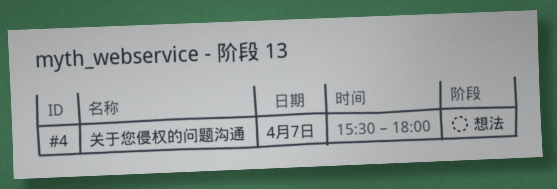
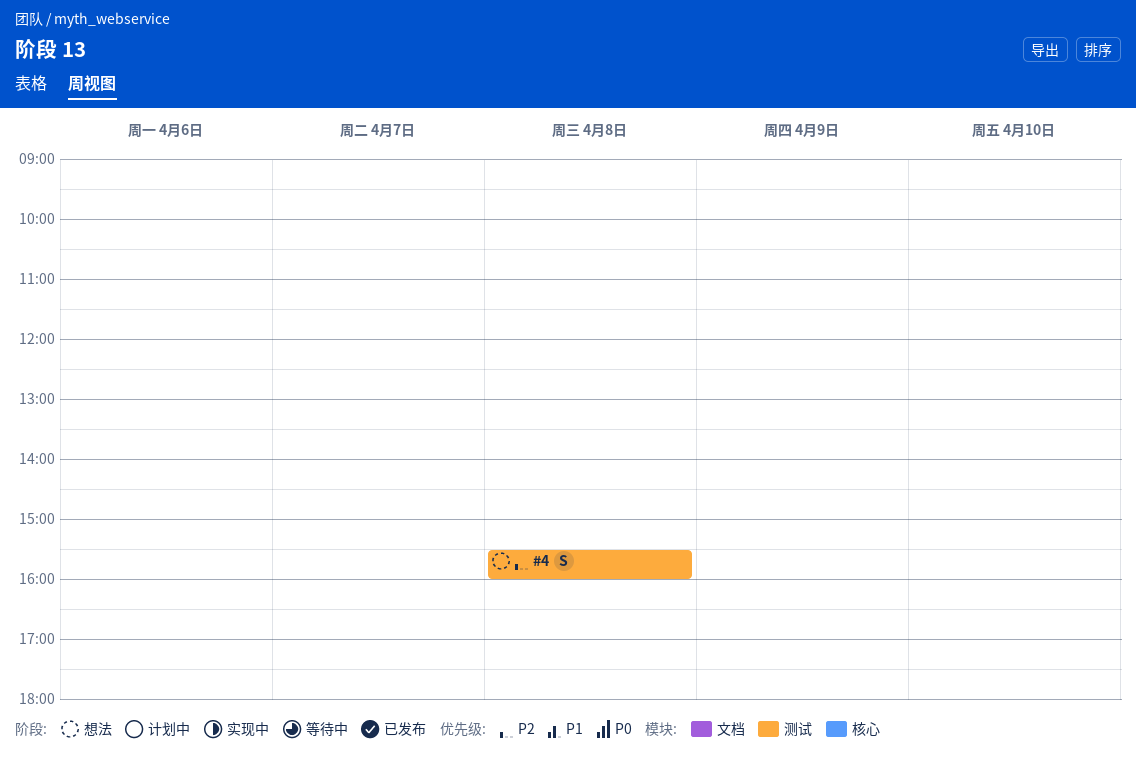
#4, day: Apr 7 -> Apr 8
#4, ends: 18:00 -> 16:00

